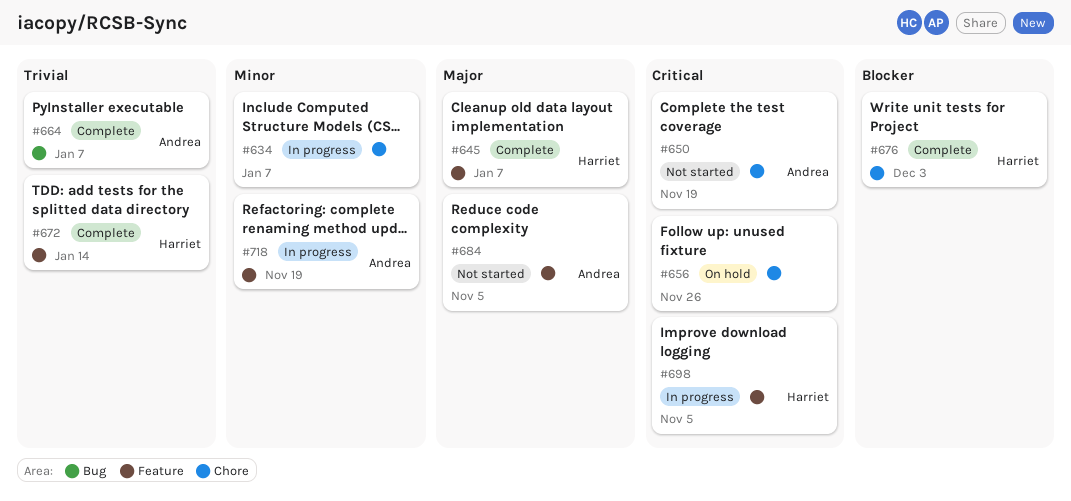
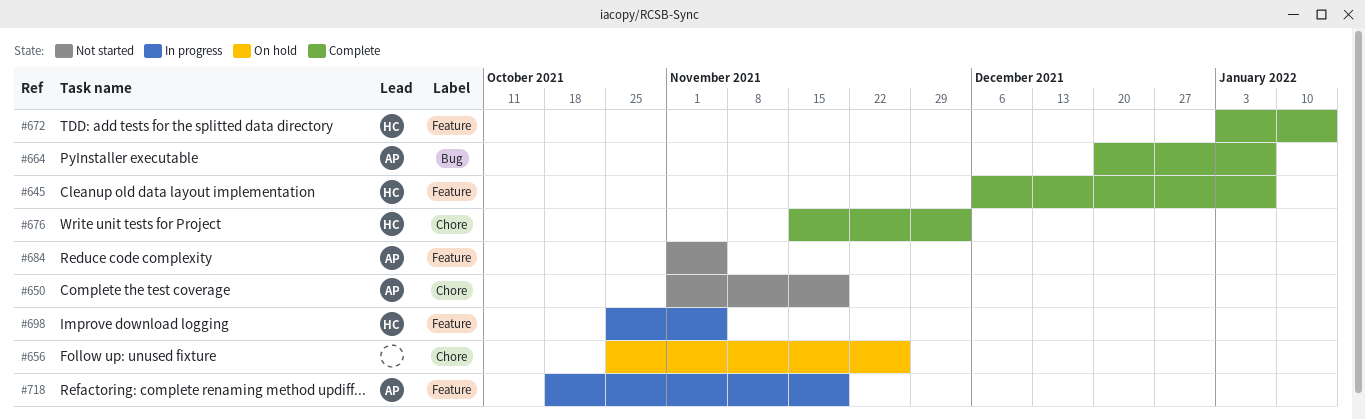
#634: present -> none

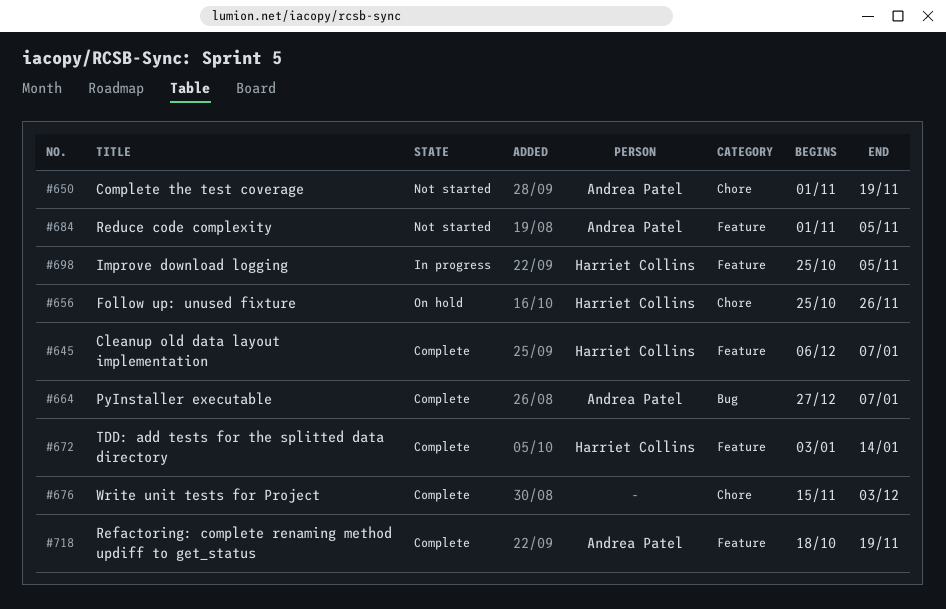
#656, owner: none -> Harriet Collins
#664, start: Dec 20 -> Dec 27
#676, owner: Harriet Collins -> none
#718, status: In progress -> Complete

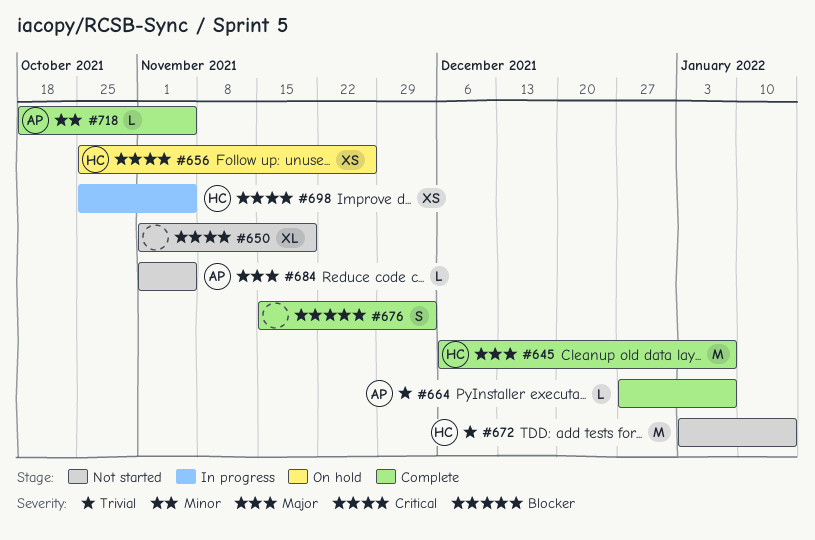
#650, owner: Andrea Patel -> none
#672, status: Complete -> Not started
#718, due: Nov 19 -> Nov 5

